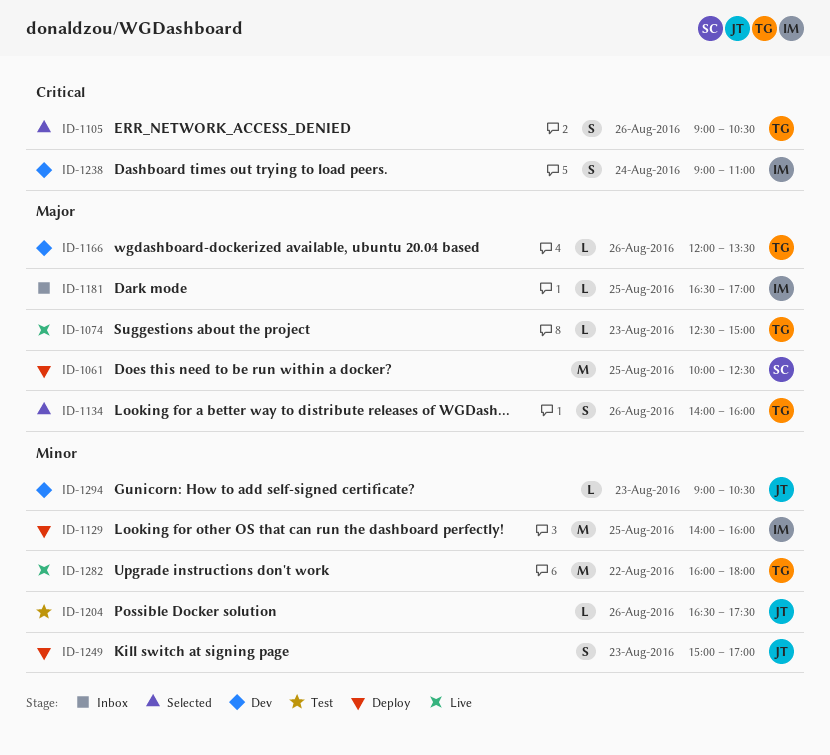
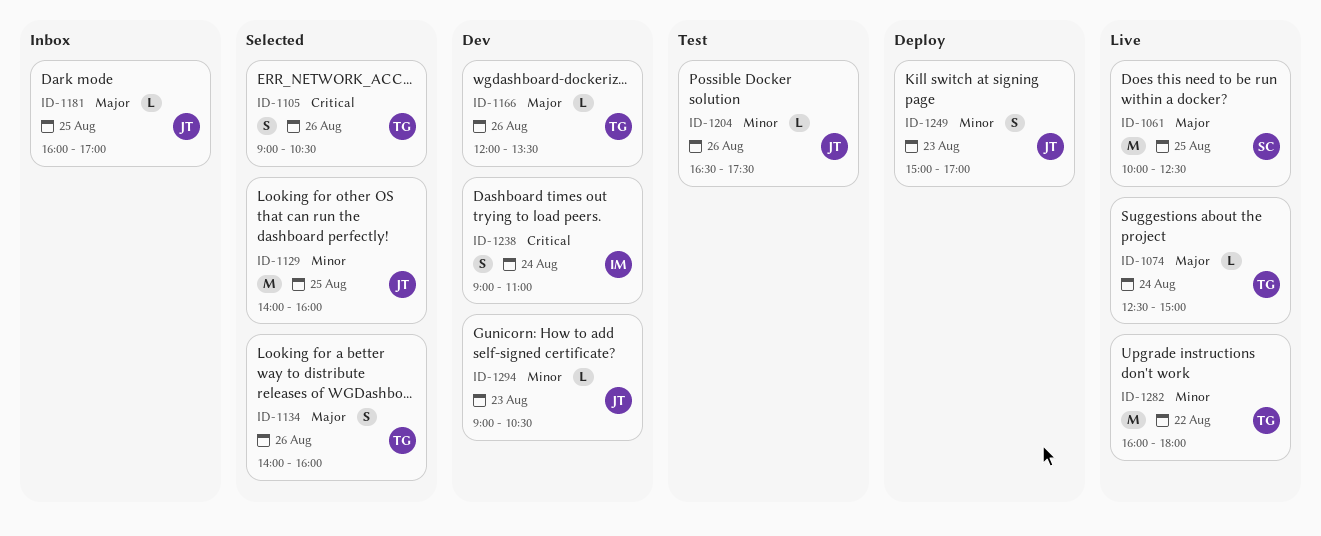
ID-1061, status: Deploy -> Live
ID-1074, day: Aug 23 -> Aug 24
ID-1129, status: Deploy -> Selected
ID-1129, owner: IM -> JT
ID-1181, owner: IM -> JT
ID-1181, begins: 16:30 -> 16:00

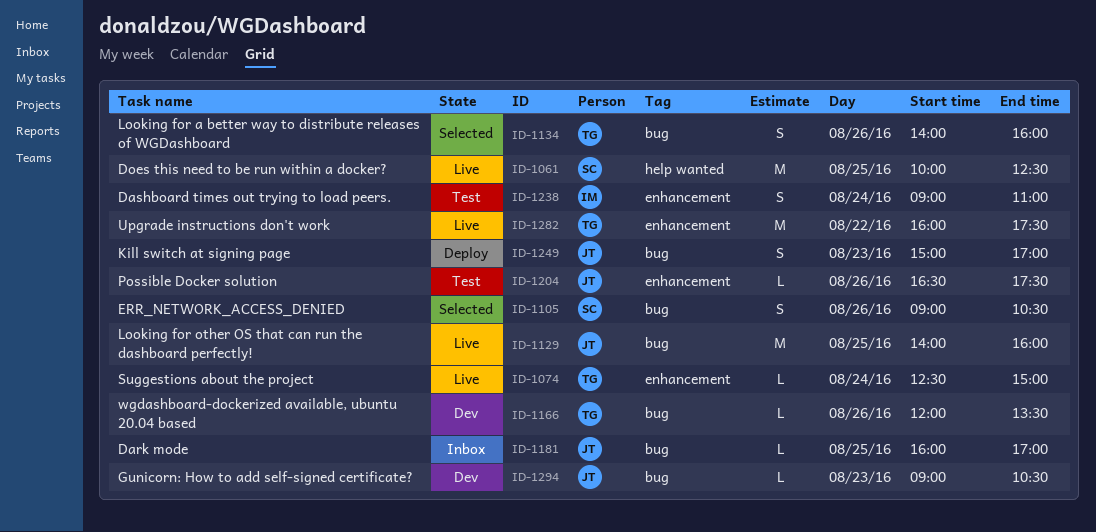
ID-1105, owner: TG -> SC
ID-1129, status: Selected -> Live
ID-1238, status: Dev -> Test
ID-1282, ends: 18:00 -> 17:30

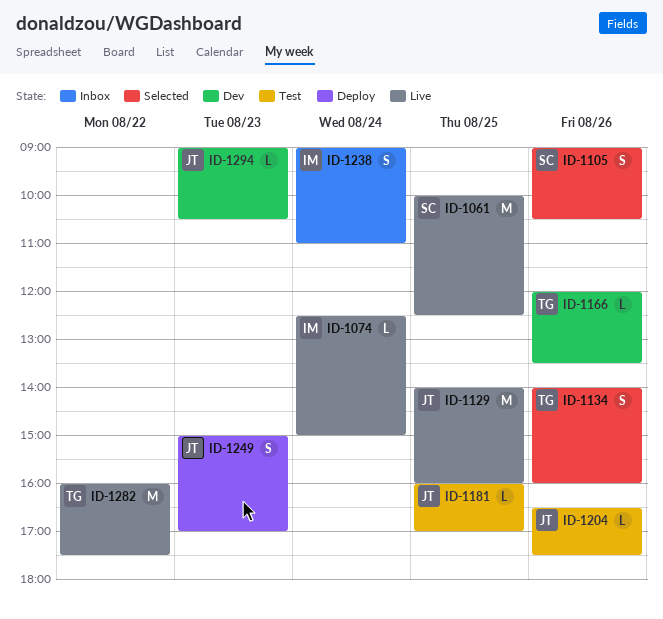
ID-1074, owner: TG -> IM
ID-1181, status: Inbox -> Test
ID-1238, status: Test -> Inbox

